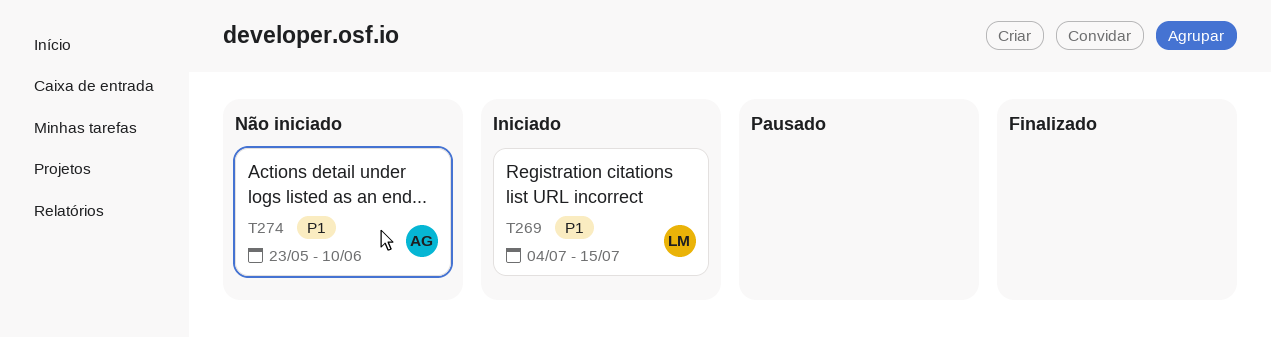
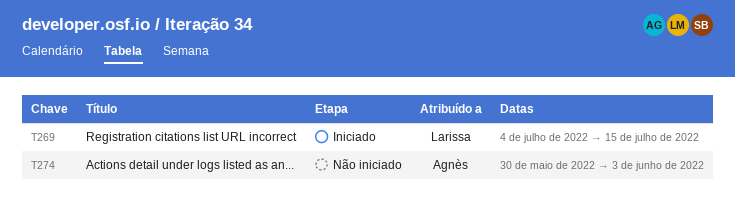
T274, start: May 23 -> May 30
T274, due: Jun 10 -> Jun 3

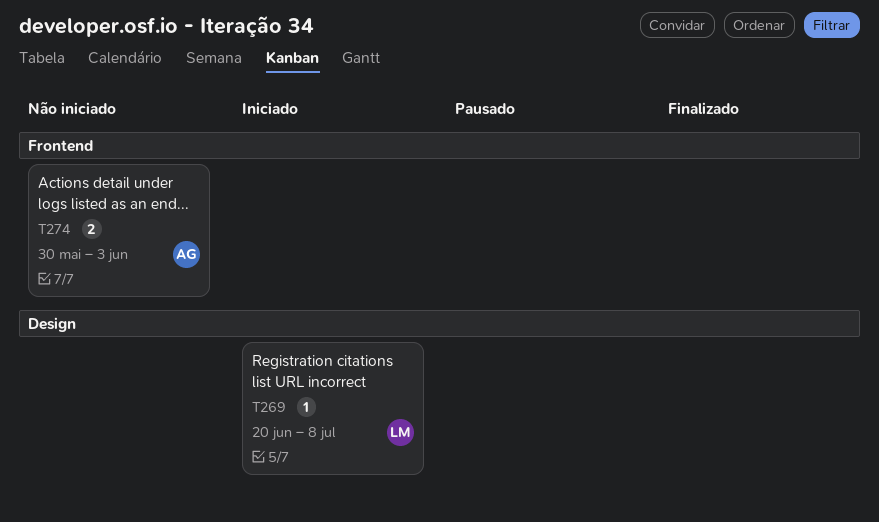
T269, start: Jul 4 -> Jun 20
T269, due: Jul 15 -> Jul 8

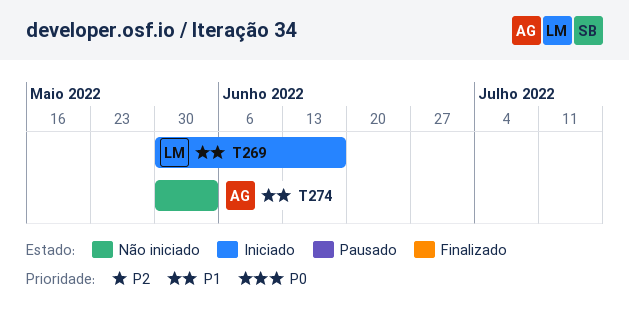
T269, start: Jun 20 -> May 30
T269, due: Jul 8 -> Jun 17

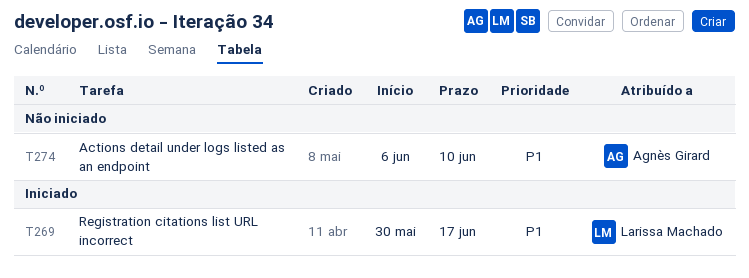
T274, start: May 30 -> Jun 6
T274, due: Jun 3 -> Jun 10

